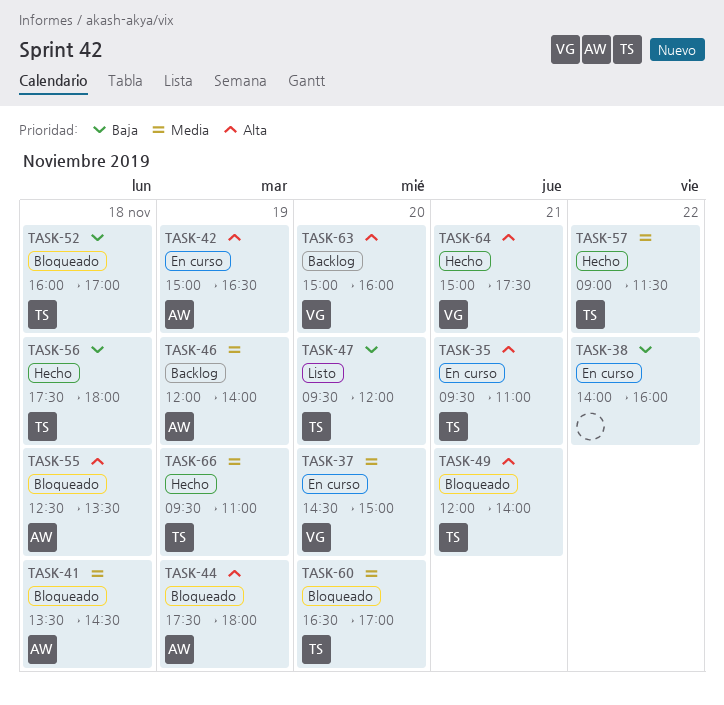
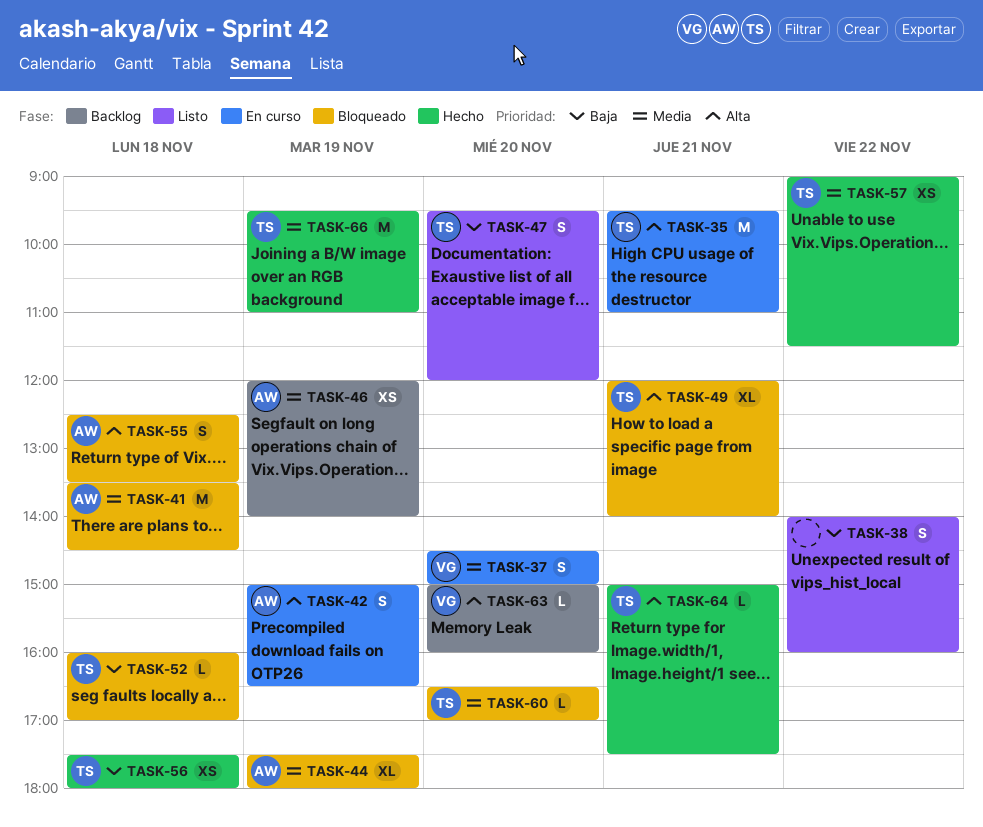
TASK-38, status: En curso -> Listo
TASK-44, priority: Alta -> Media
TASK-64, owner: VG -> TS

